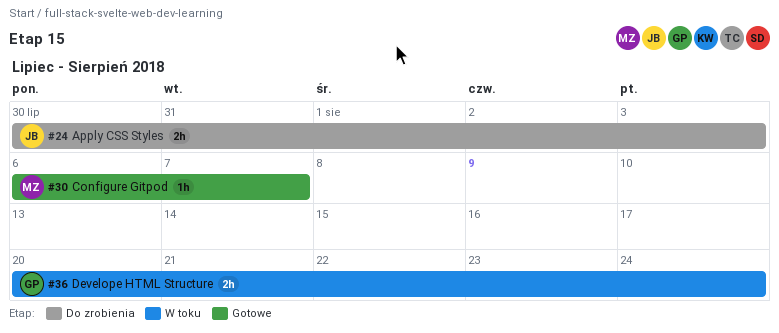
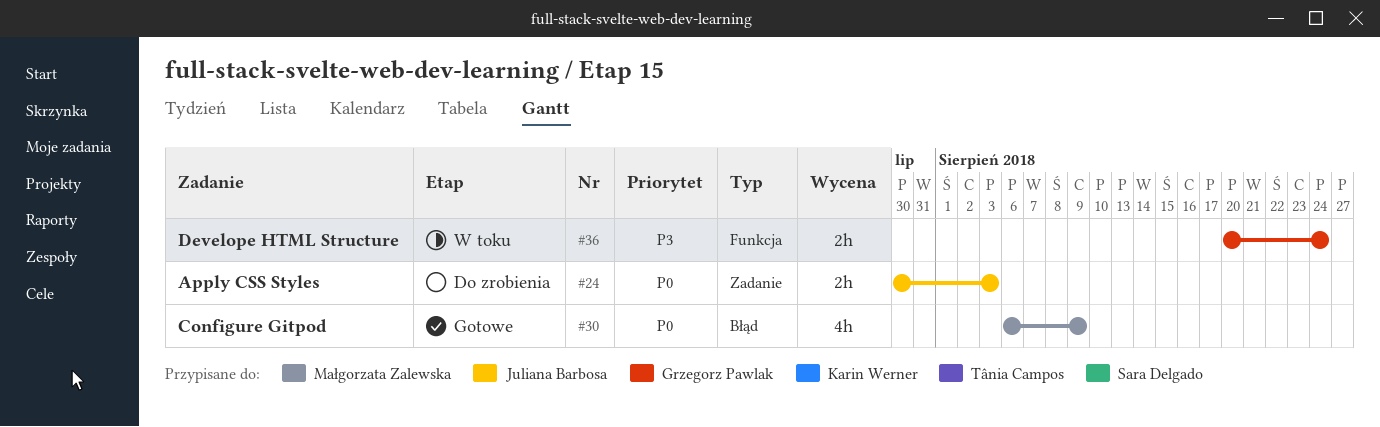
#30, estimate: 1h -> 4h
#30, due: Aug 7 -> Aug 9

